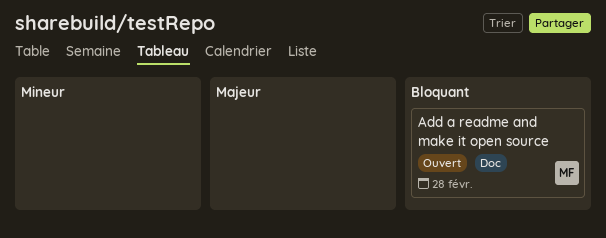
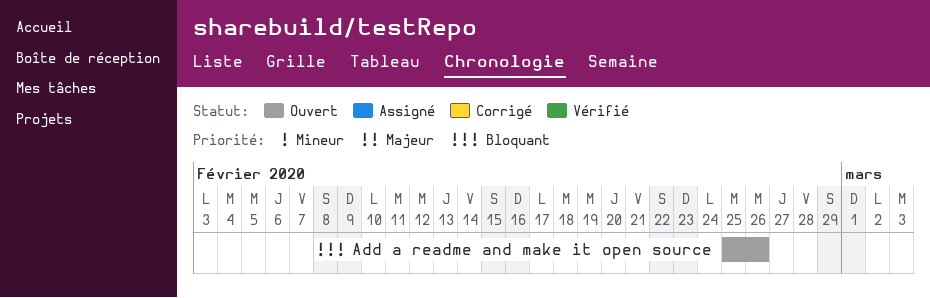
Add a readme and make it open source, due: Feb 28 -> Feb 26

